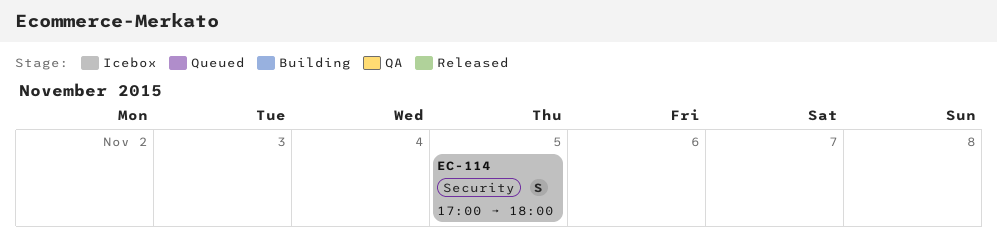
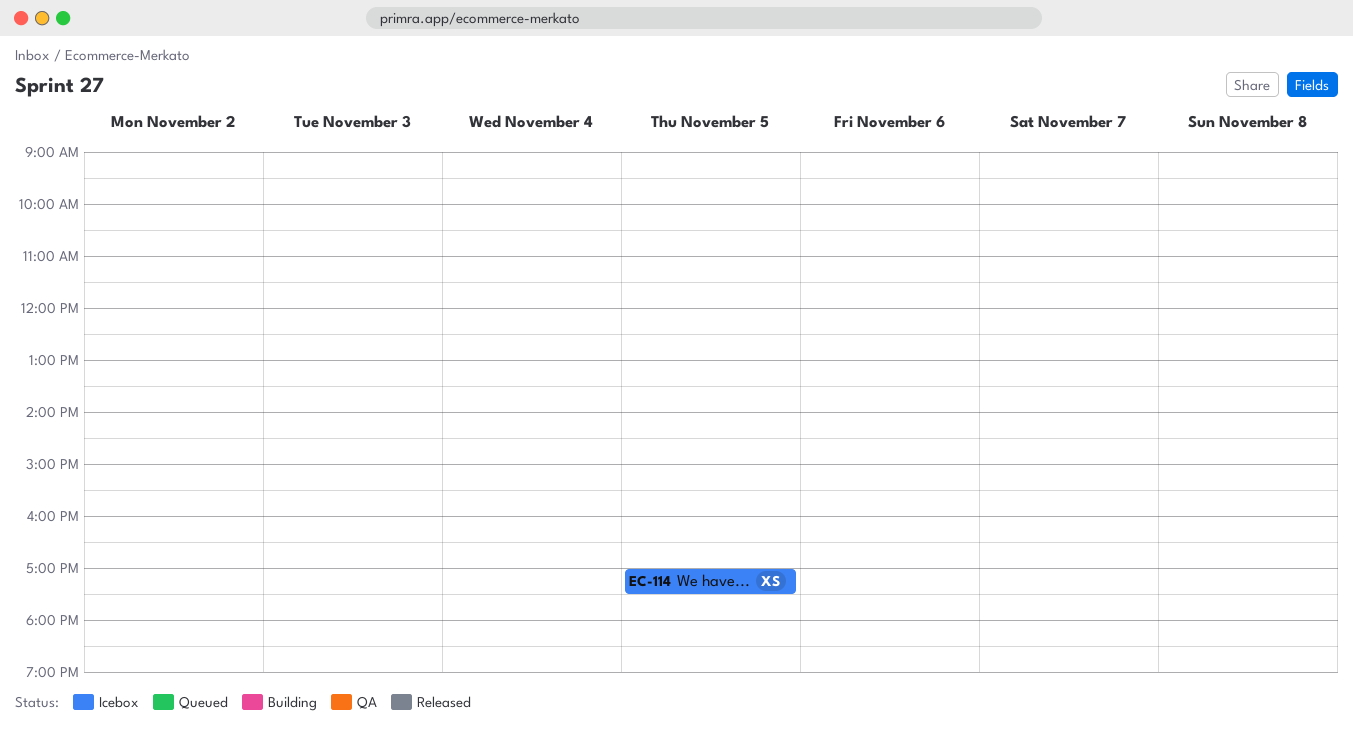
EC-114, estimate: S -> XS
EC-114, ends: 18:00 -> 17:30

